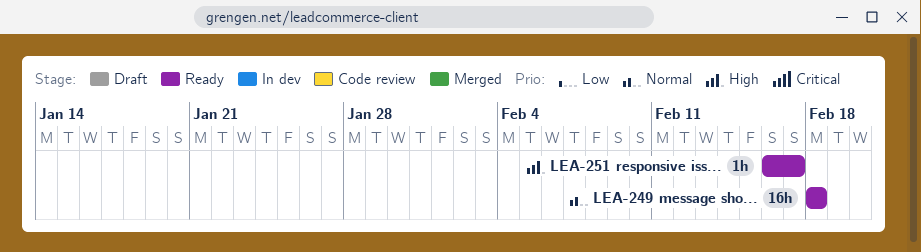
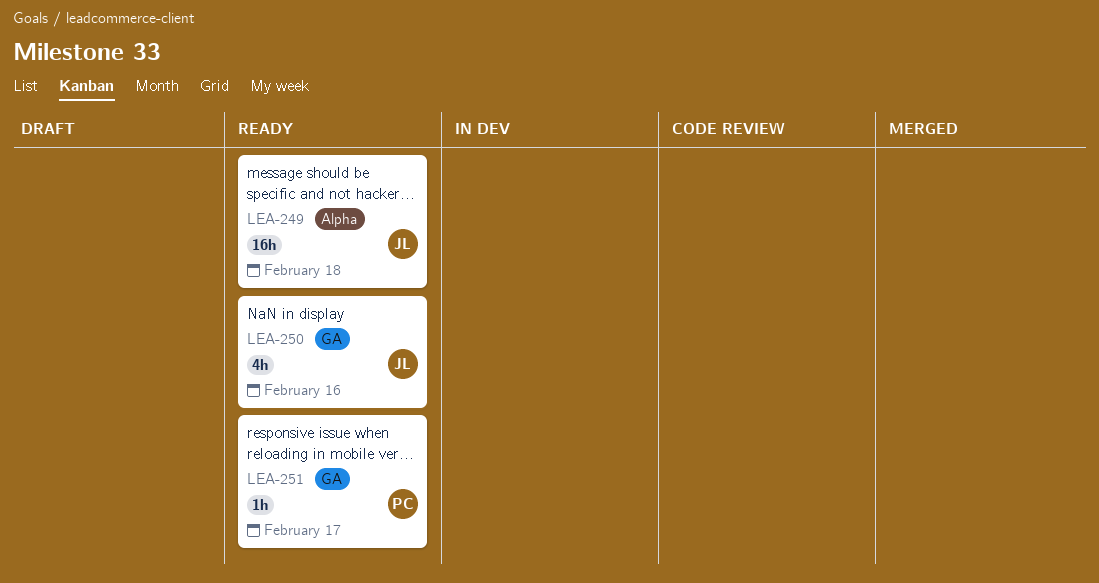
LEA-250: none -> present

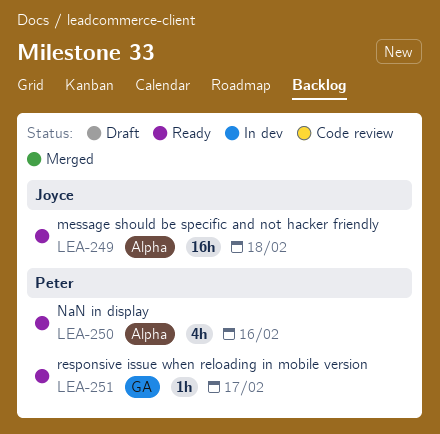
LEA-250, owner: Joyce -> Peter
LEA-250, label: GA -> Alpha

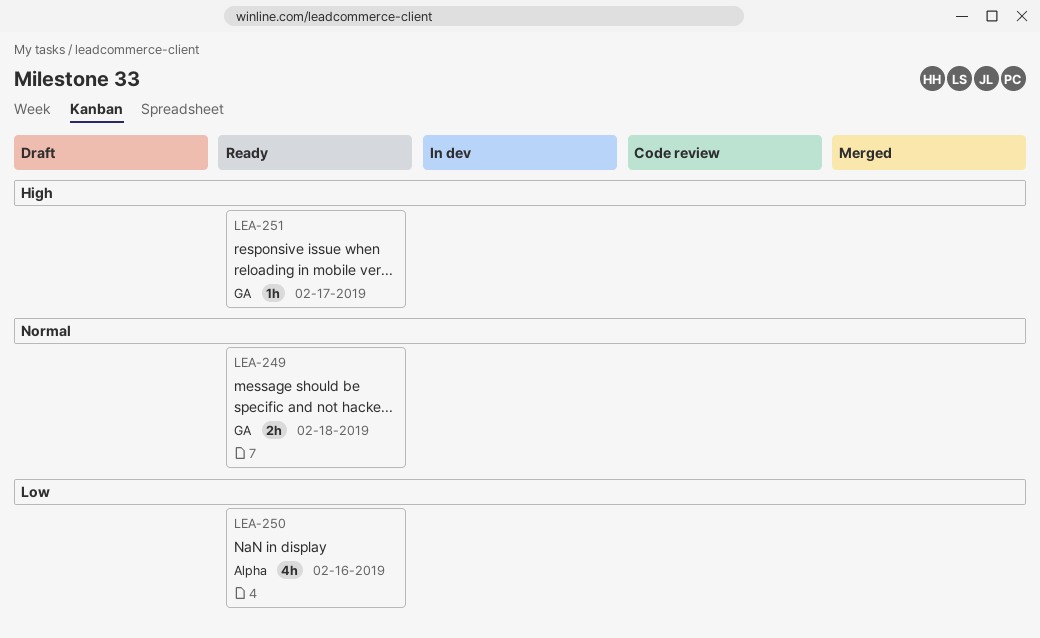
LEA-249, label: Alpha -> GA
LEA-249, estimate: 16h -> 2h

